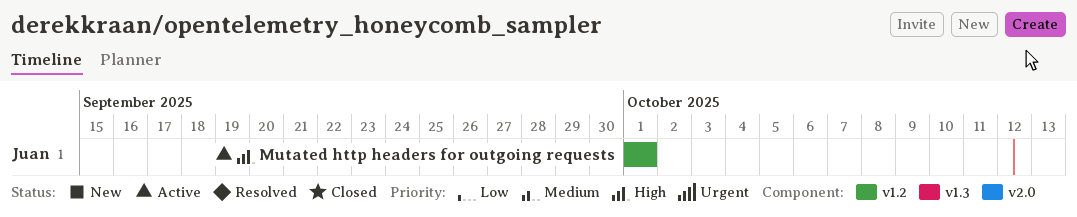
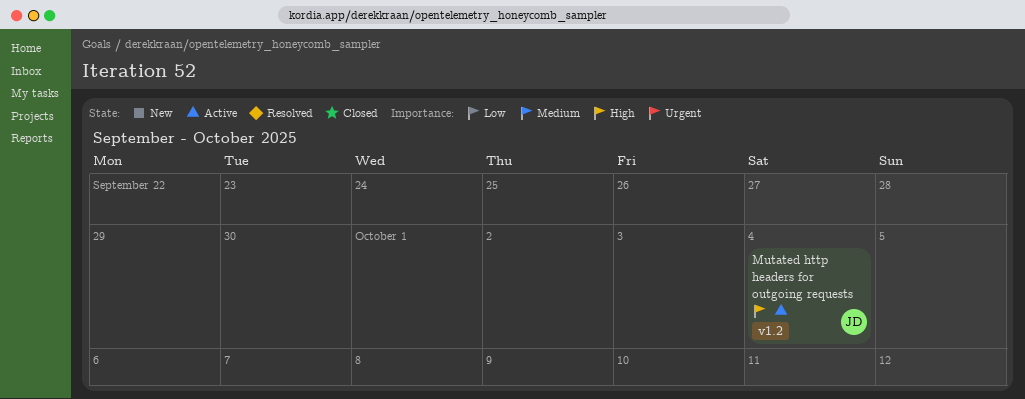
Mutated http headers for outgoing requests, due: Oct 1 -> Oct 4

